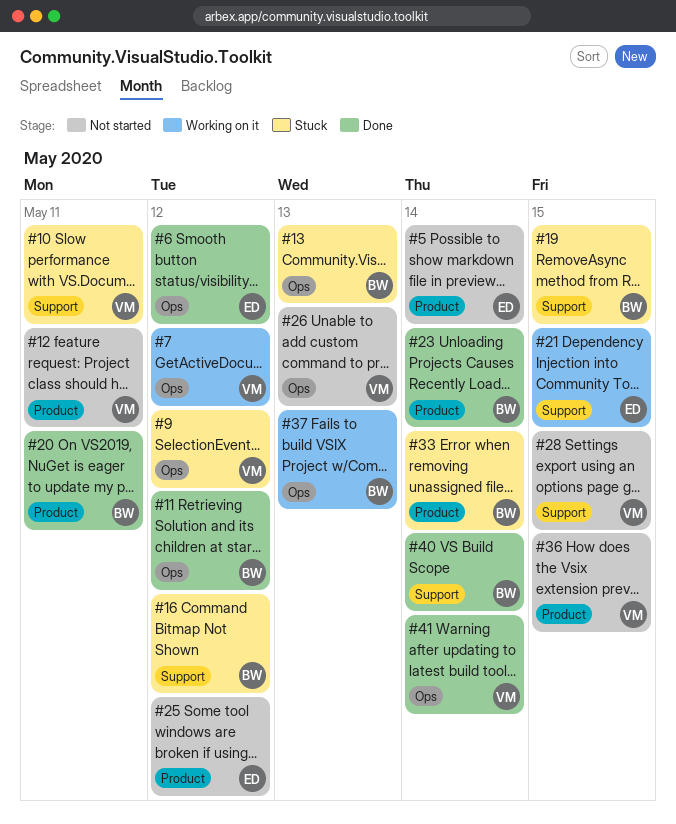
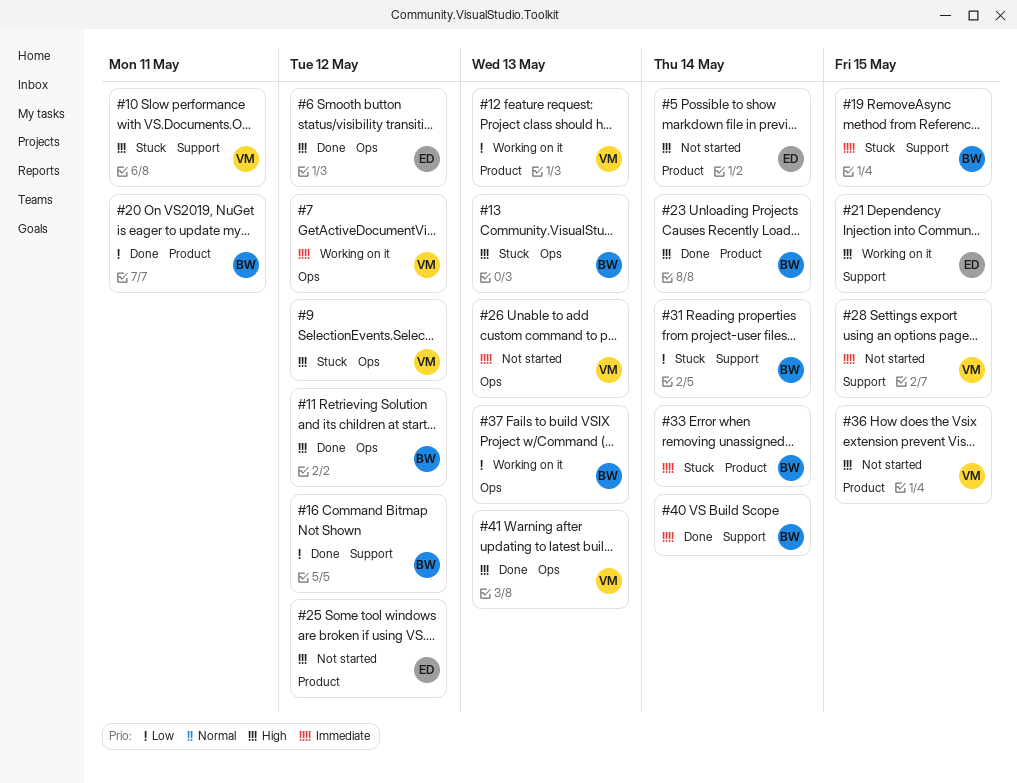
#12, status: Not started -> Working on it
#12, due: May 11 -> May 13
#16, status: Stuck -> Done
#31: none -> present
#41, due: May 14 -> May 13

